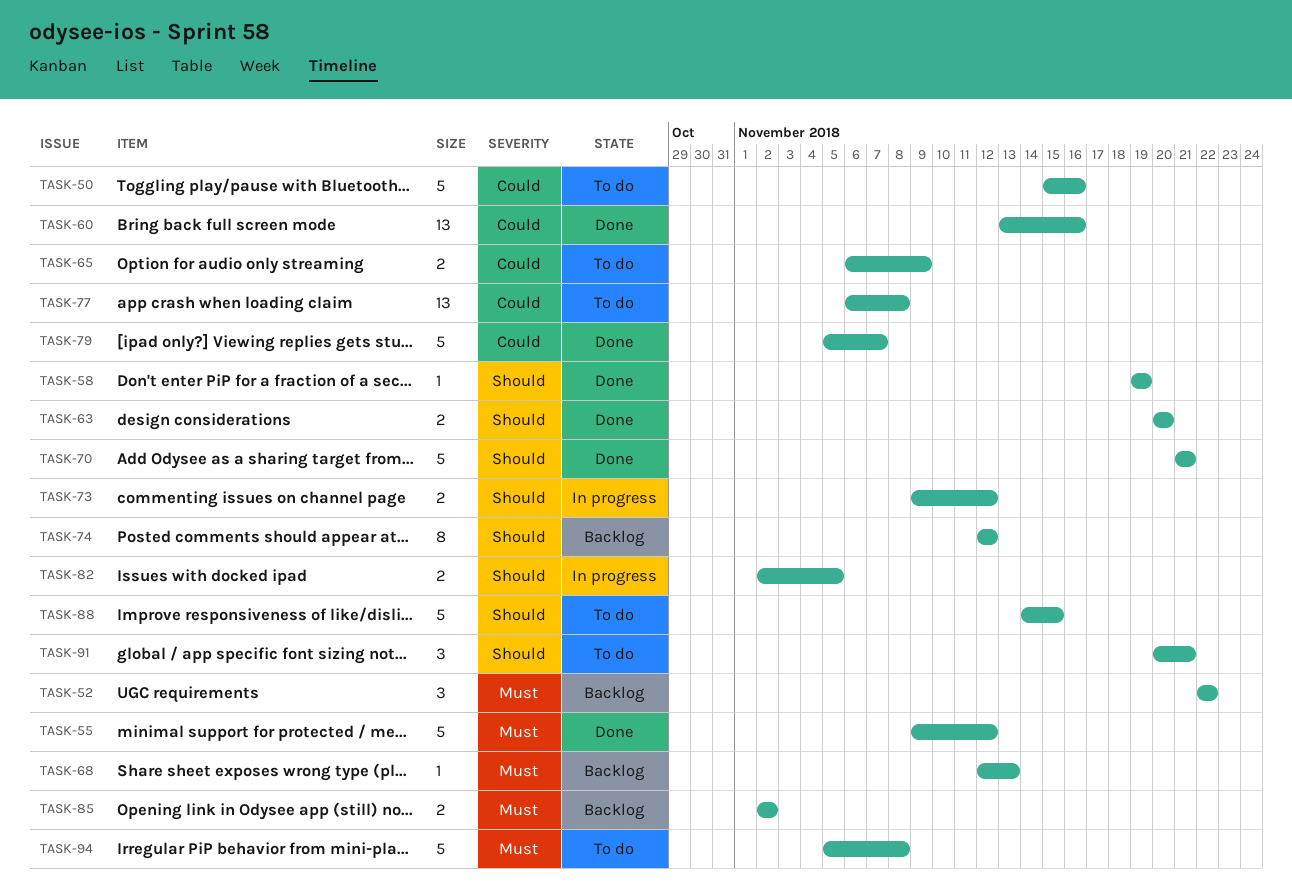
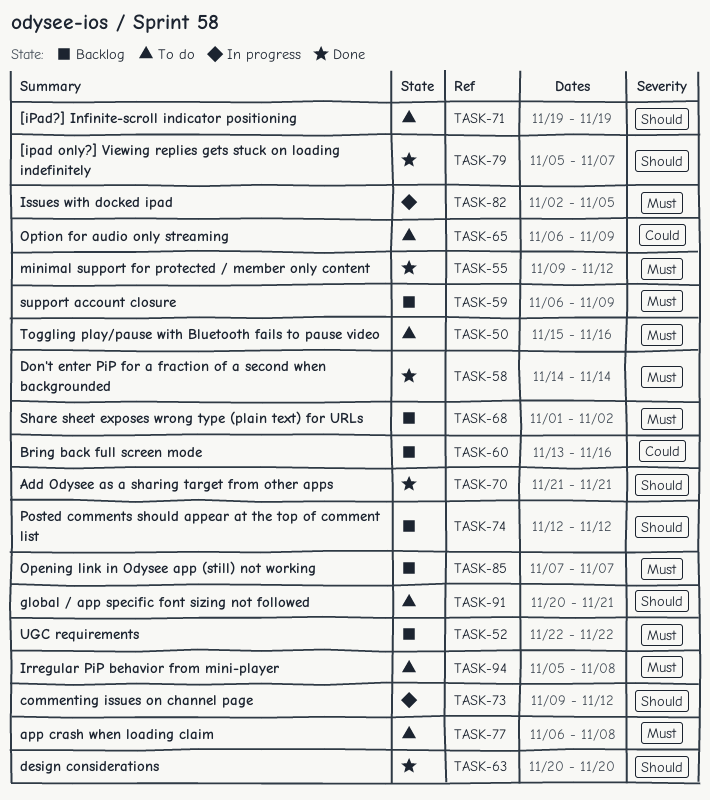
TASK-50, priority: Could -> Must
TASK-58, priority: Should -> Must
TASK-58, start: Nov 19 -> Nov 14
TASK-58, due: Nov 19 -> Nov 14
TASK-59: none -> present
TASK-60, status: Done -> Backlog
TASK-68, start: Nov 12 -> Nov 1
TASK-68, due: Nov 13 -> Nov 2
TASK-71: none -> present
TASK-77, priority: Could -> Must
TASK-79, priority: Could -> Should
TASK-82, priority: Should -> Must
TASK-85, start: Nov 2 -> Nov 7
TASK-85, due: Nov 2 -> Nov 7
TASK-88: present -> none

